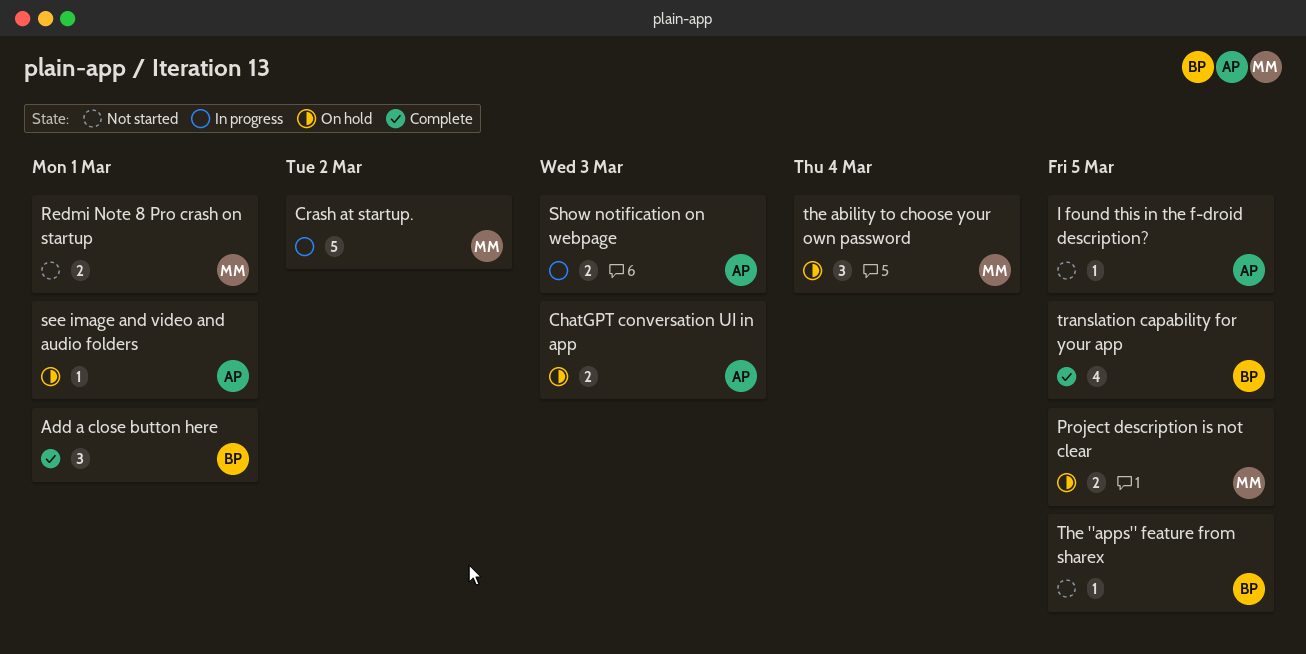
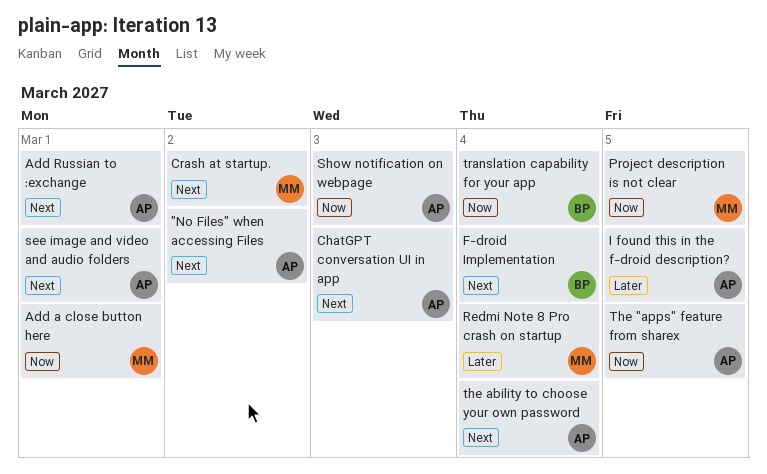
"No Files" when accessing Files: none -> present
Add a close button here, owner: BP -> MM
Add Russian to :exchange: none -> present
F-droid Implementation: none -> present
Redmi Note 8 Pro crash on startup, due: Mar 1 -> Mar 4
The "apps" feature from sharex, owner: BP -> AP
the ability to choose your own password, owner: MM -> AP
translation capability for your app, due: Mar 5 -> Mar 4

